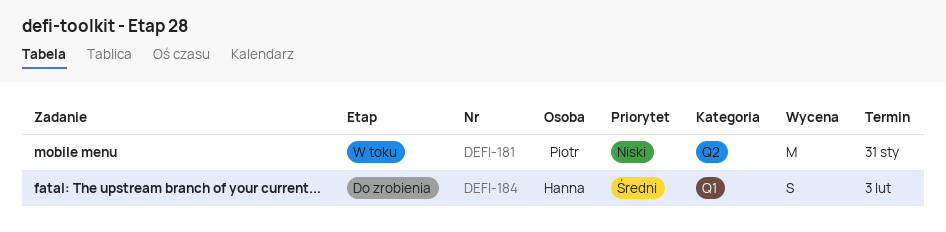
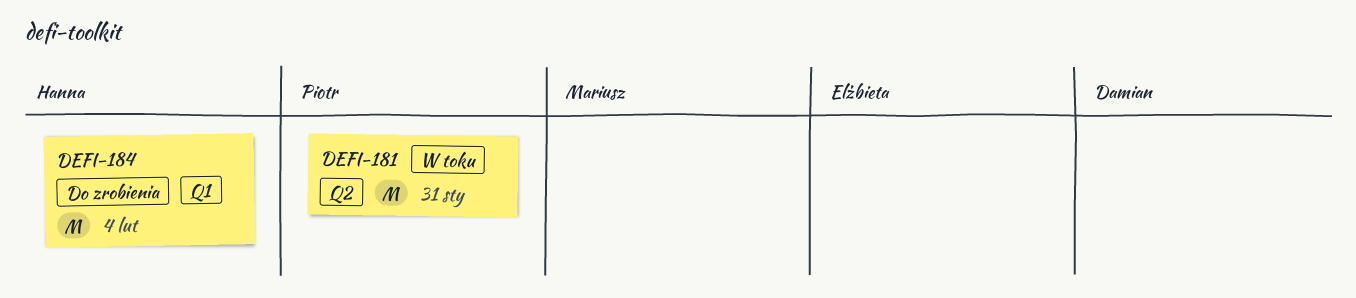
DEFI-184, estimate: S -> M
DEFI-184, due: Feb 3 -> Feb 4

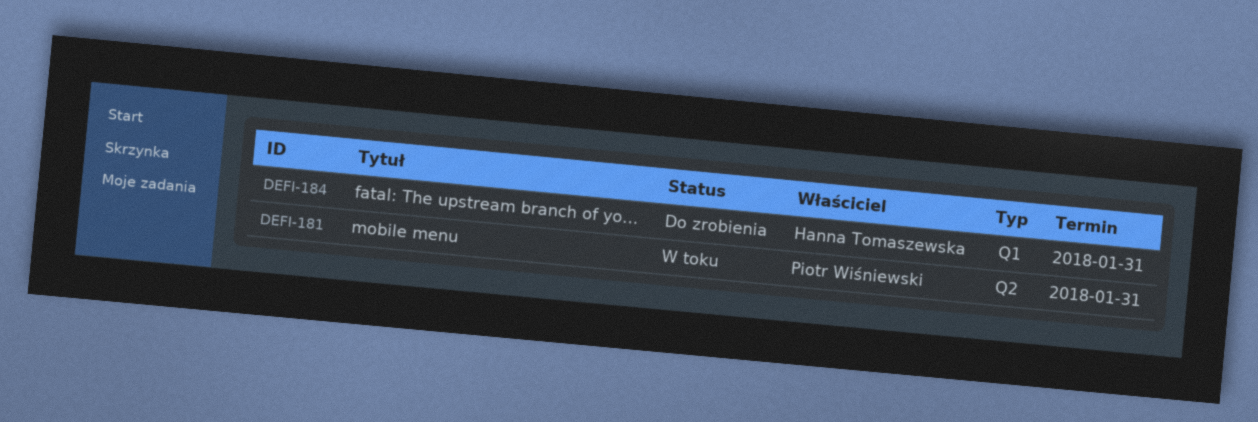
DEFI-184, due: Feb 4 -> Jan 31

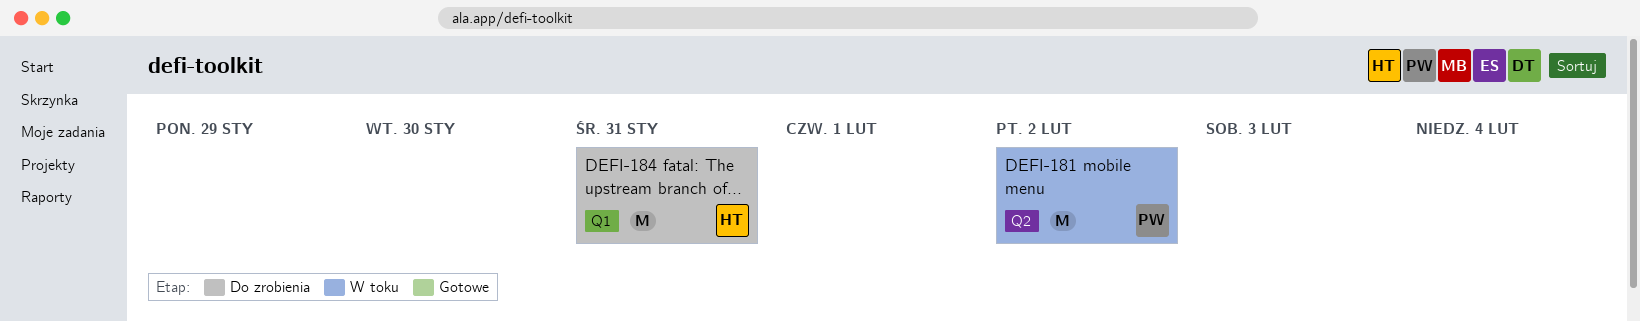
DEFI-181, due: Jan 31 -> Feb 2

